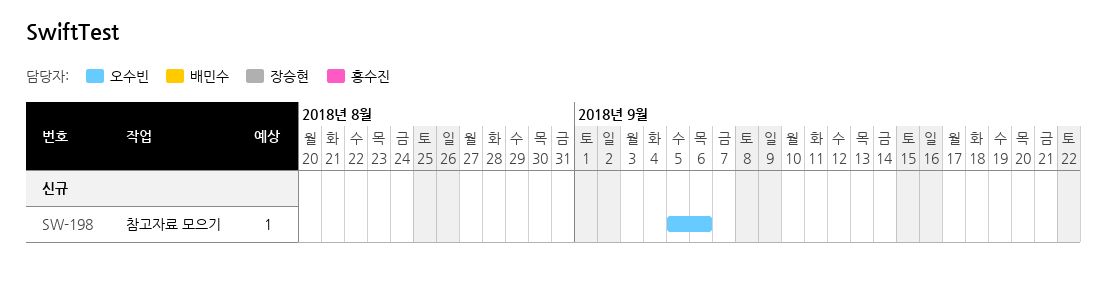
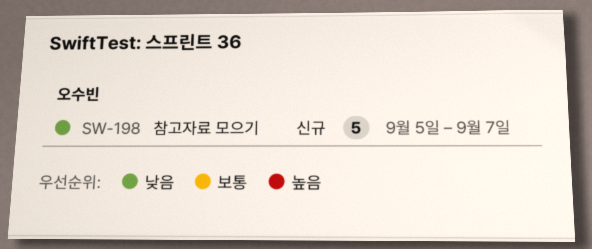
SW-198, estimate: 1 -> 5
SW-198, due: Sep 6 -> Sep 7

